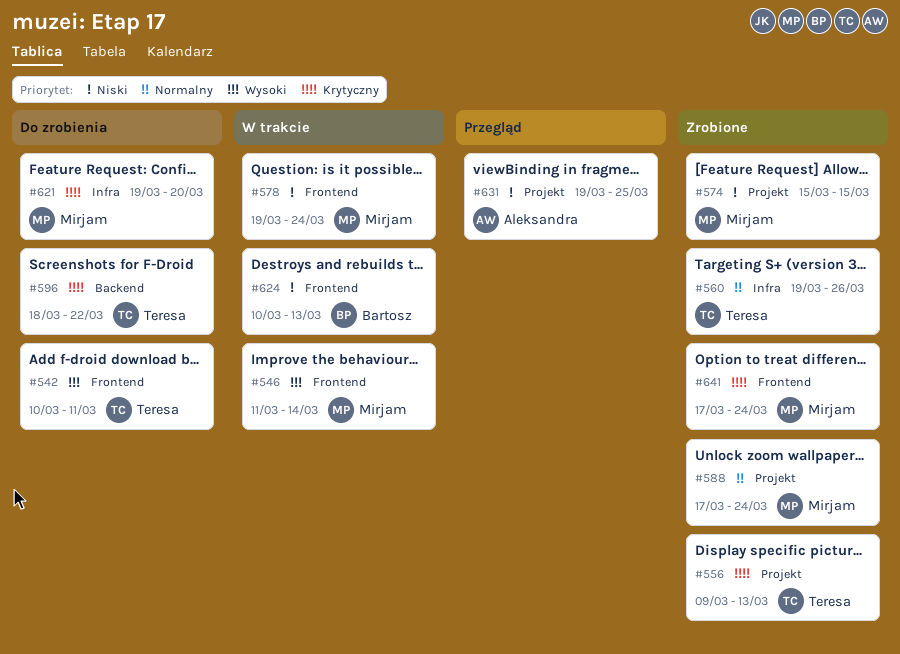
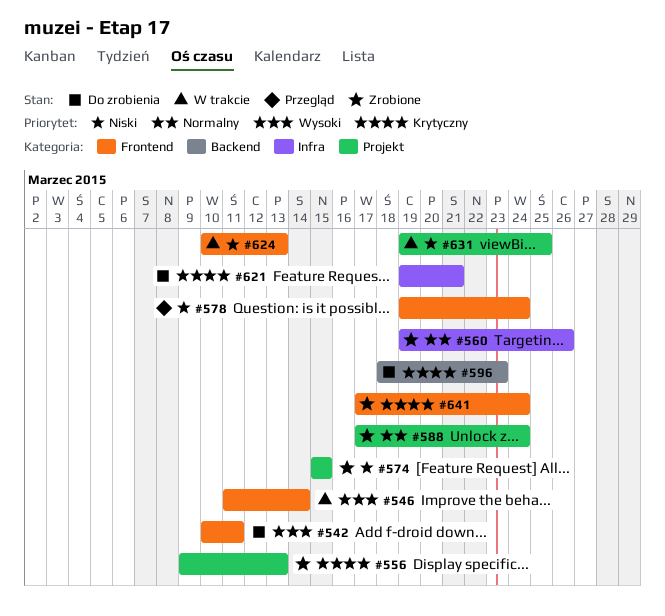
#578, status: W trakcie -> Przegląd
#596, due: Mar 22 -> Mar 23
#621, due: Mar 20 -> Mar 21
#631, status: Przegląd -> W trakcie

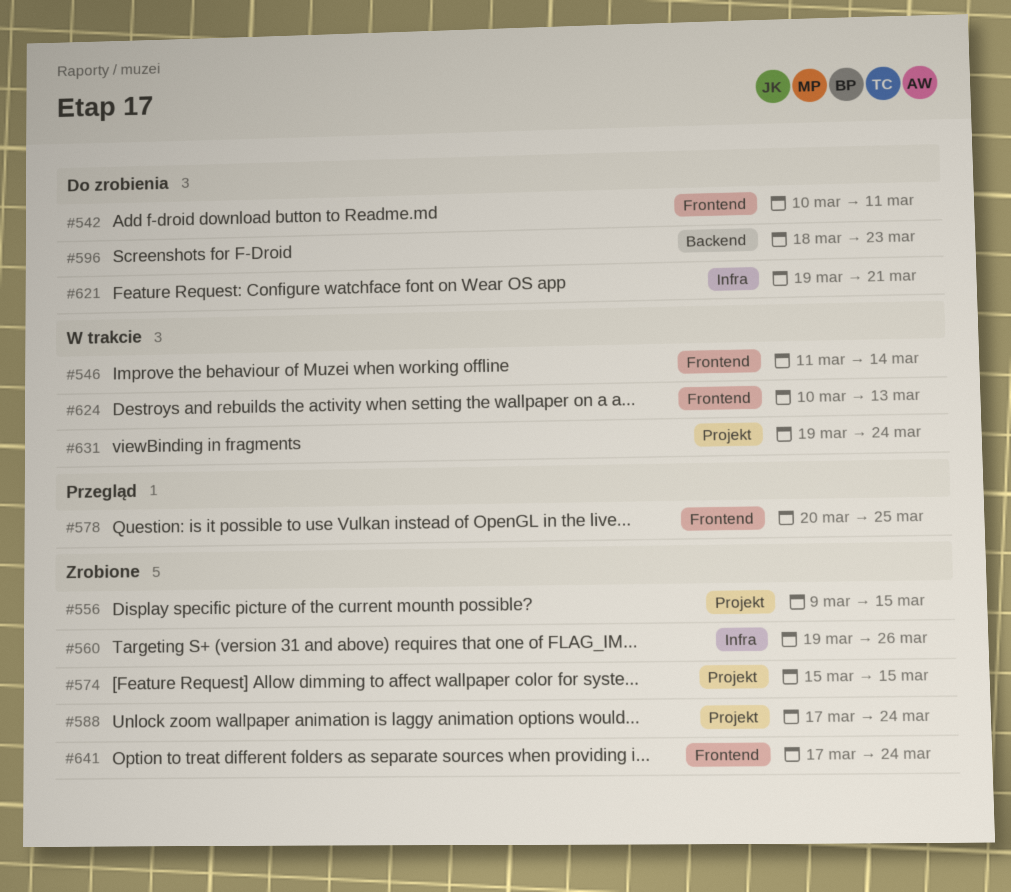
#556, due: Mar 13 -> Mar 15
#578, start: Mar 19 -> Mar 20
#578, due: Mar 24 -> Mar 25
#631, due: Mar 25 -> Mar 24

